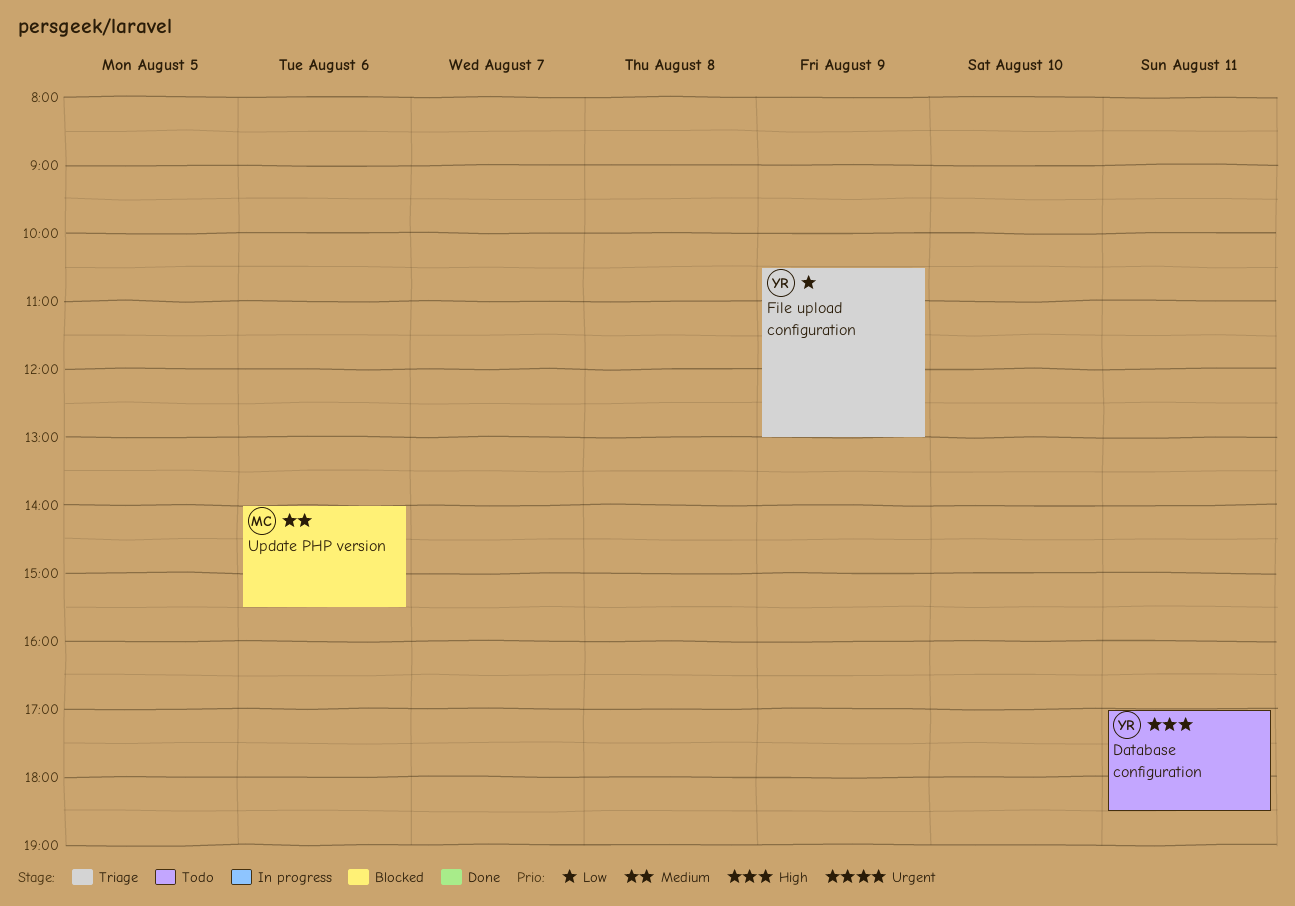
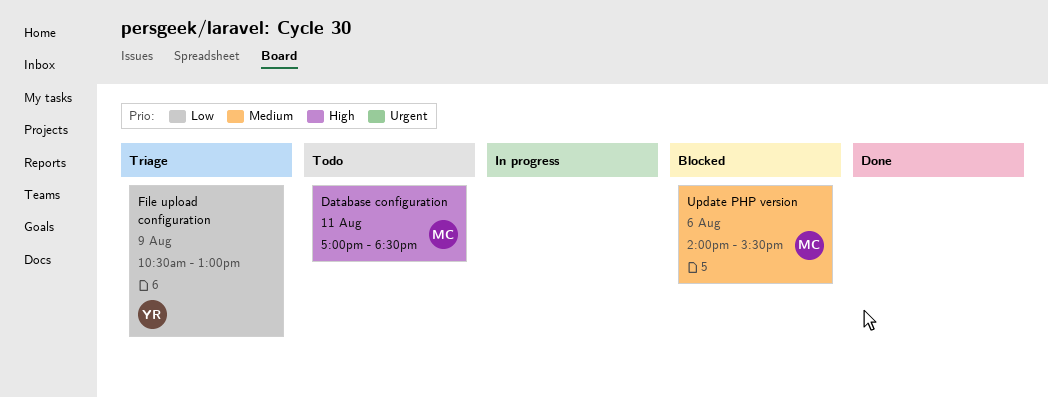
Database configuration, owner: YR -> MC

